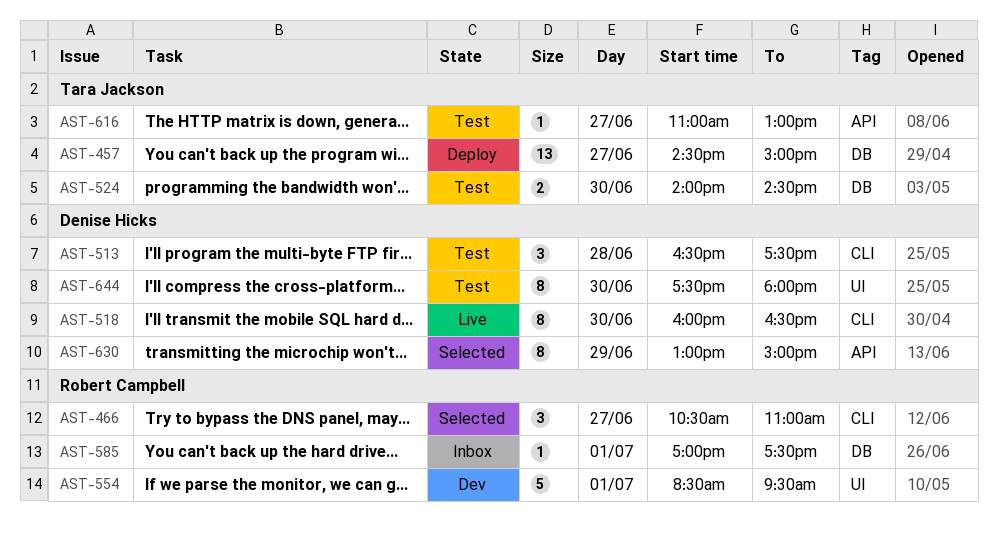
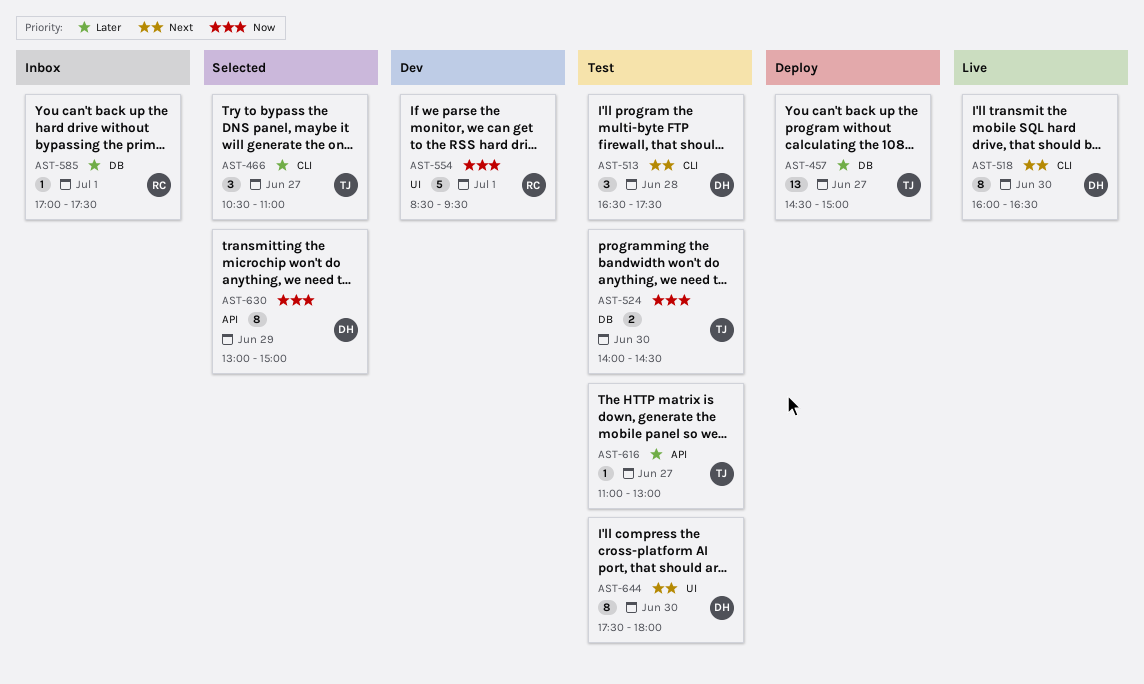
AST-466, owner: Robert Campbell -> Tara Jackson

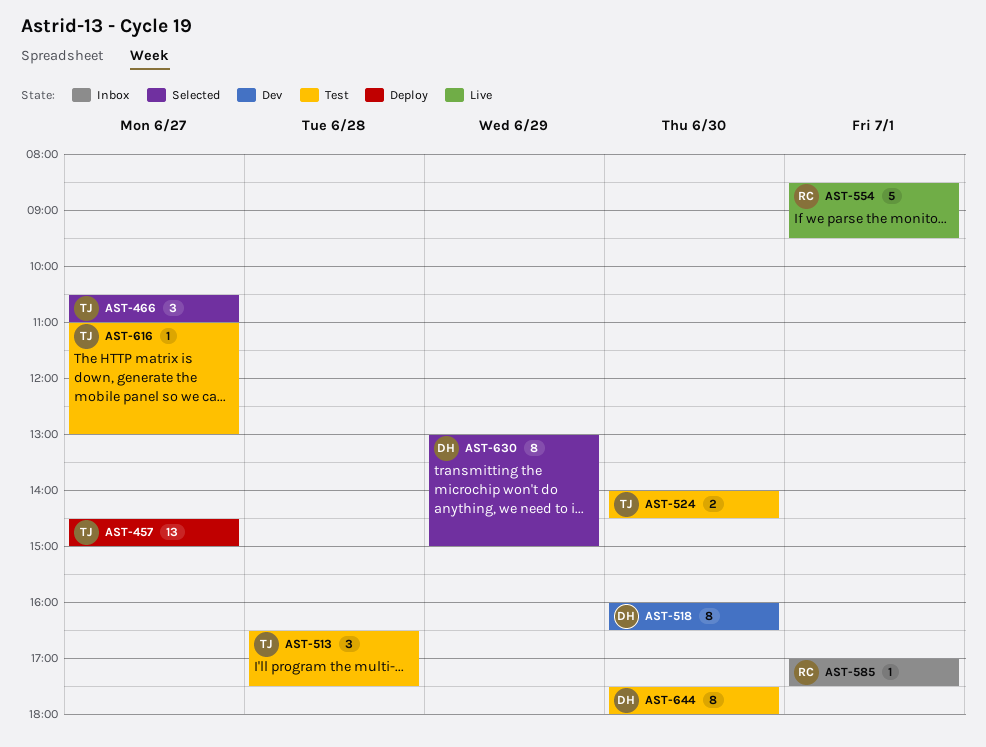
AST-513, owner: DH -> TJ
AST-518, status: Live -> Dev
AST-554, status: Dev -> Live

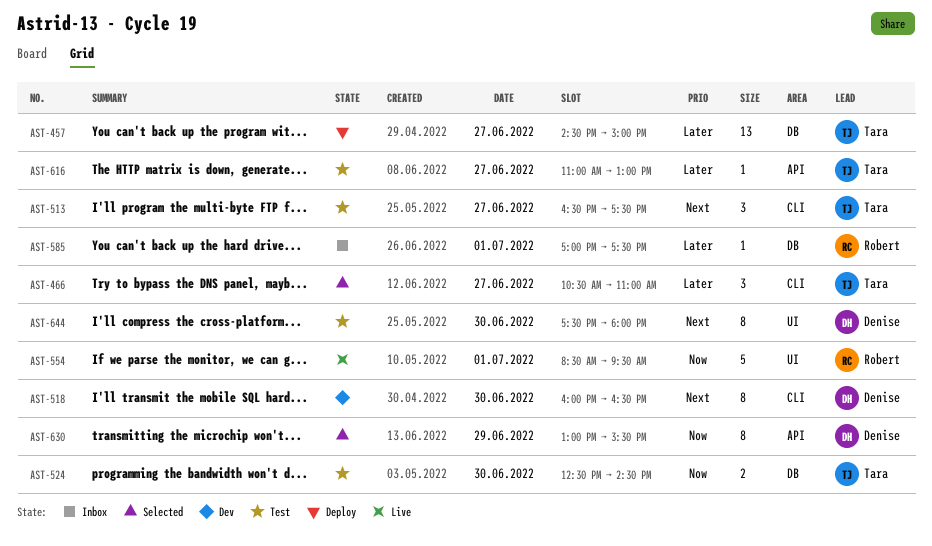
AST-513, day: Jun 28 -> Jun 27
AST-524, begins: 14:00 -> 12:30
AST-630, ends: 15:00 -> 15:30

